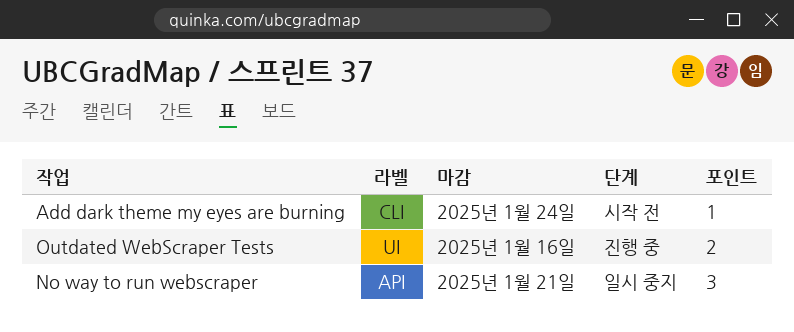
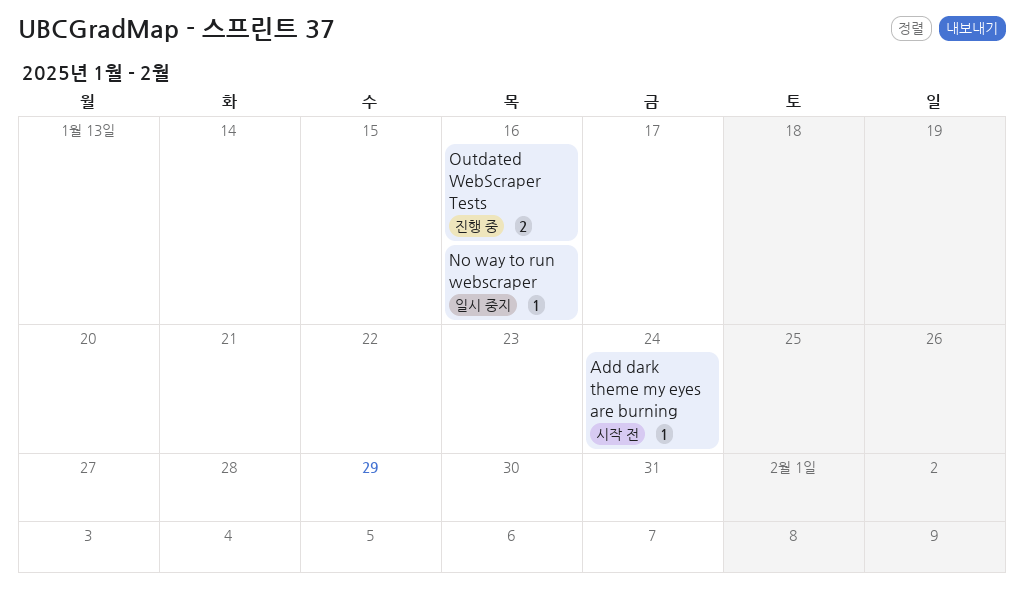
No way to run webscraper, estimate: 3 -> 1
No way to run webscraper, due: Jan 21 -> Jan 16

